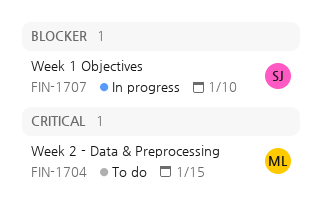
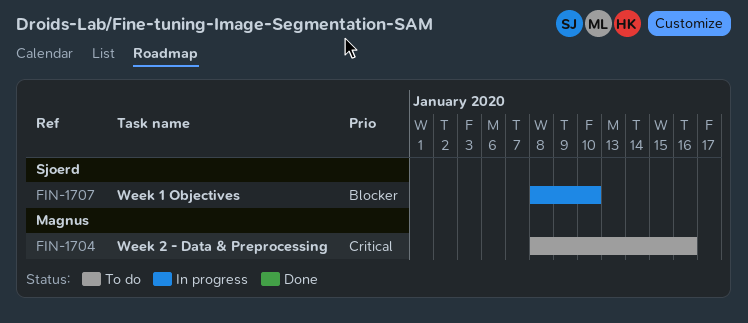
FIN-1704, due: Jan 15 -> Jan 16

